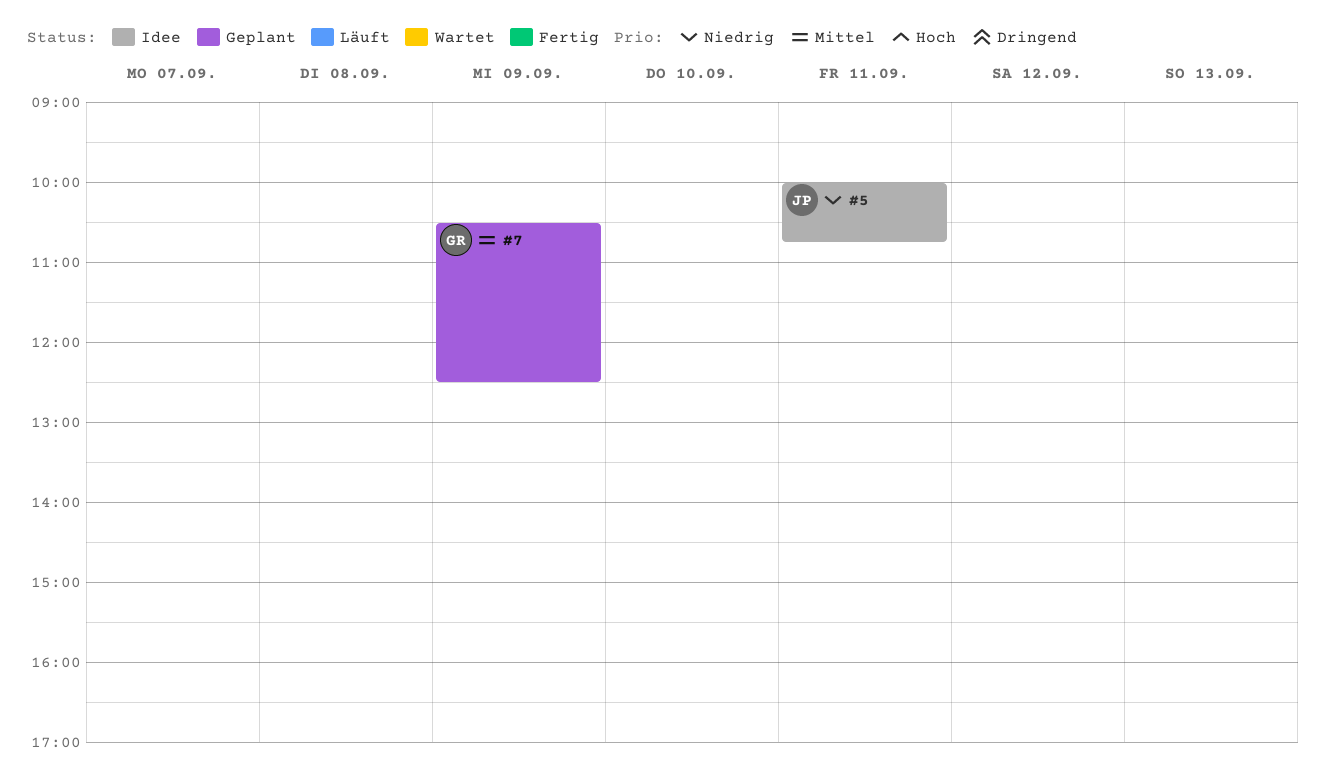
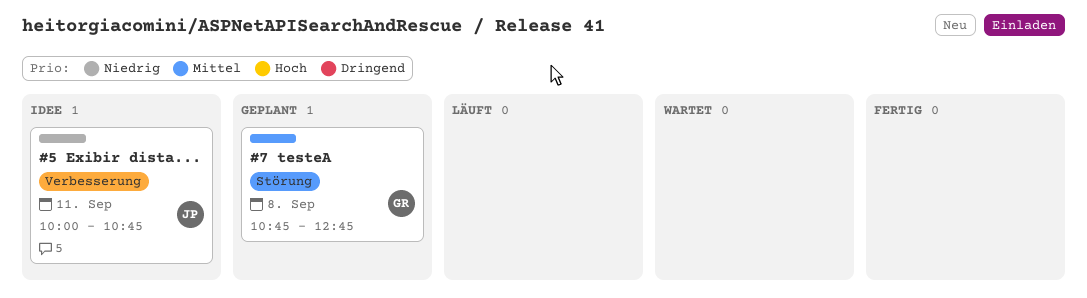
#7, day: Sep 9 -> Sep 8
#7, begins: 10:30 -> 10:45
#7, ends: 12:30 -> 12:45

